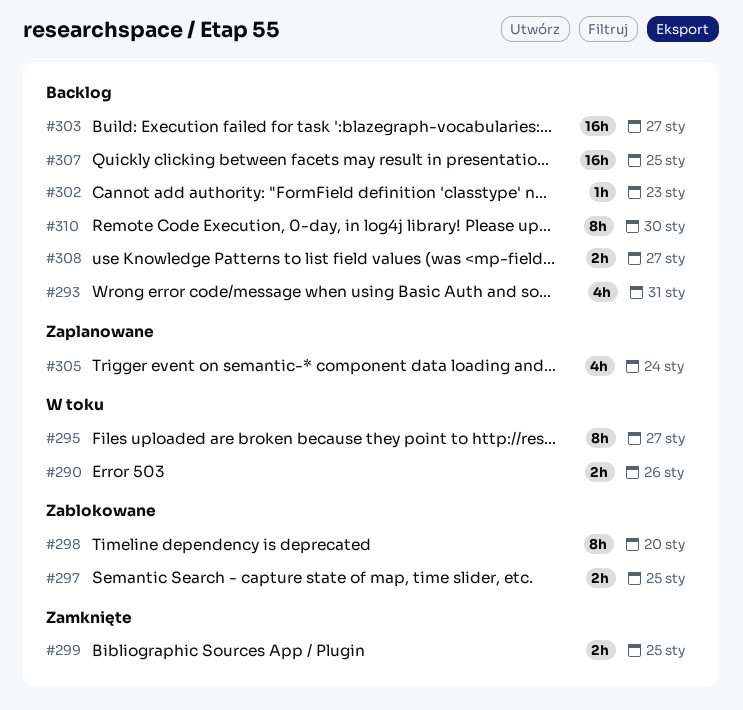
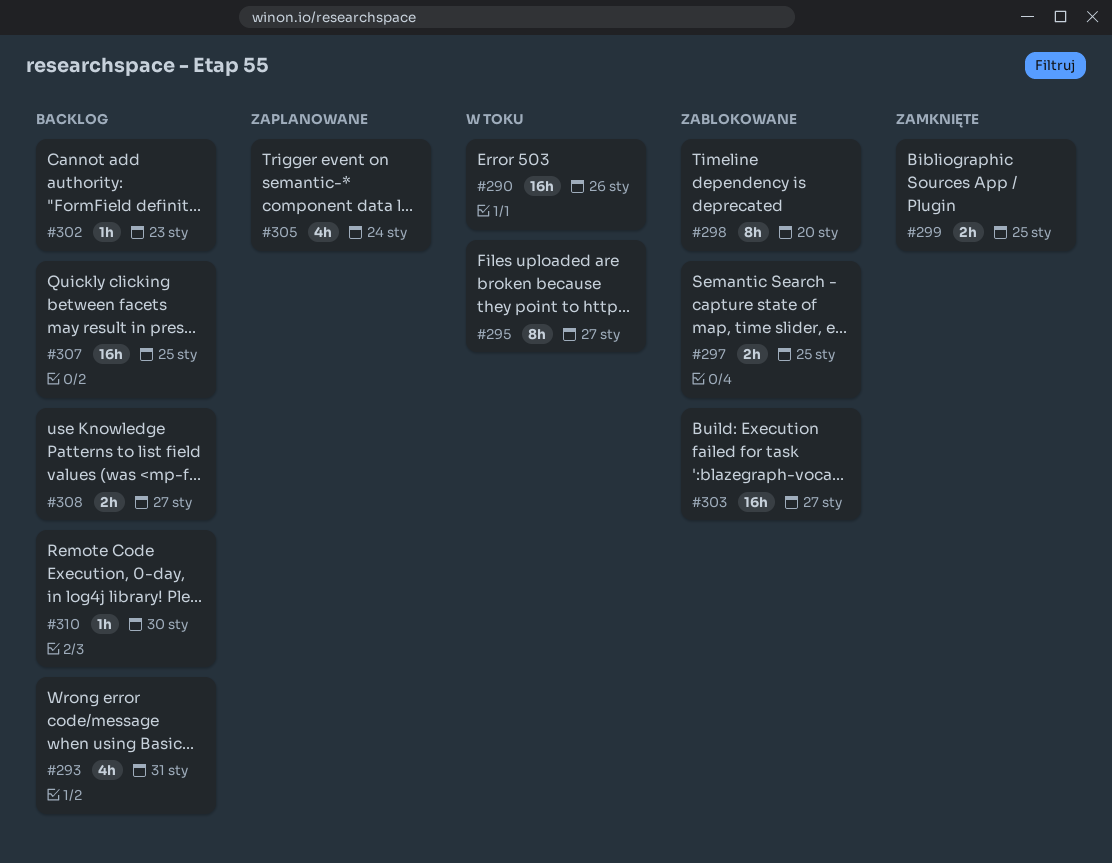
#290, estimate: 2h -> 16h
#303, status: Backlog -> Zablokowane
#310, estimate: 8h -> 1h

